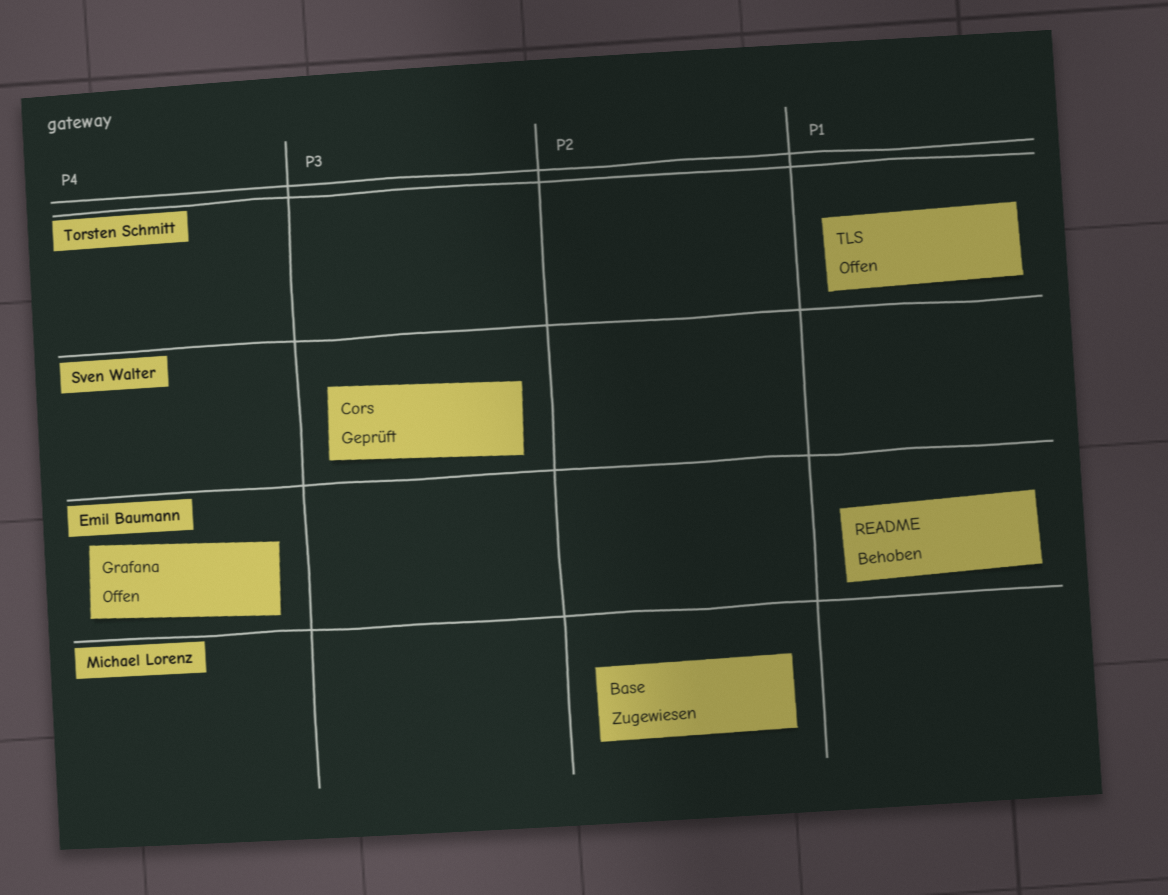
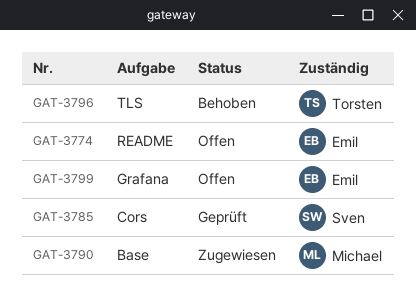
README, status: Behoben -> Offen
TLS, status: Offen -> Behoben

